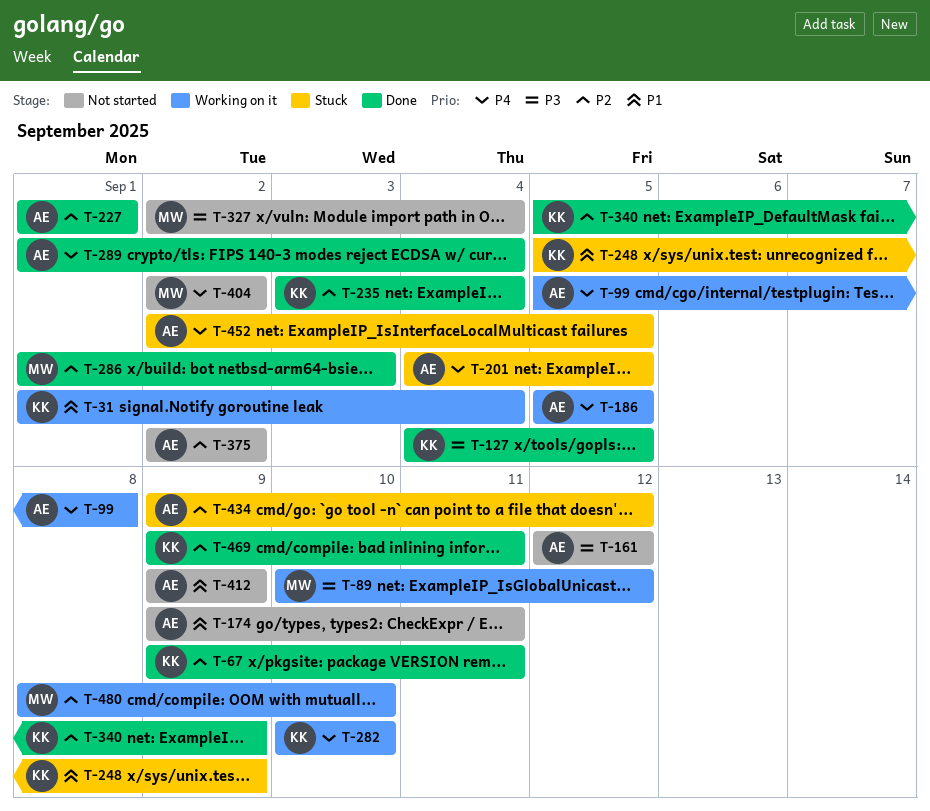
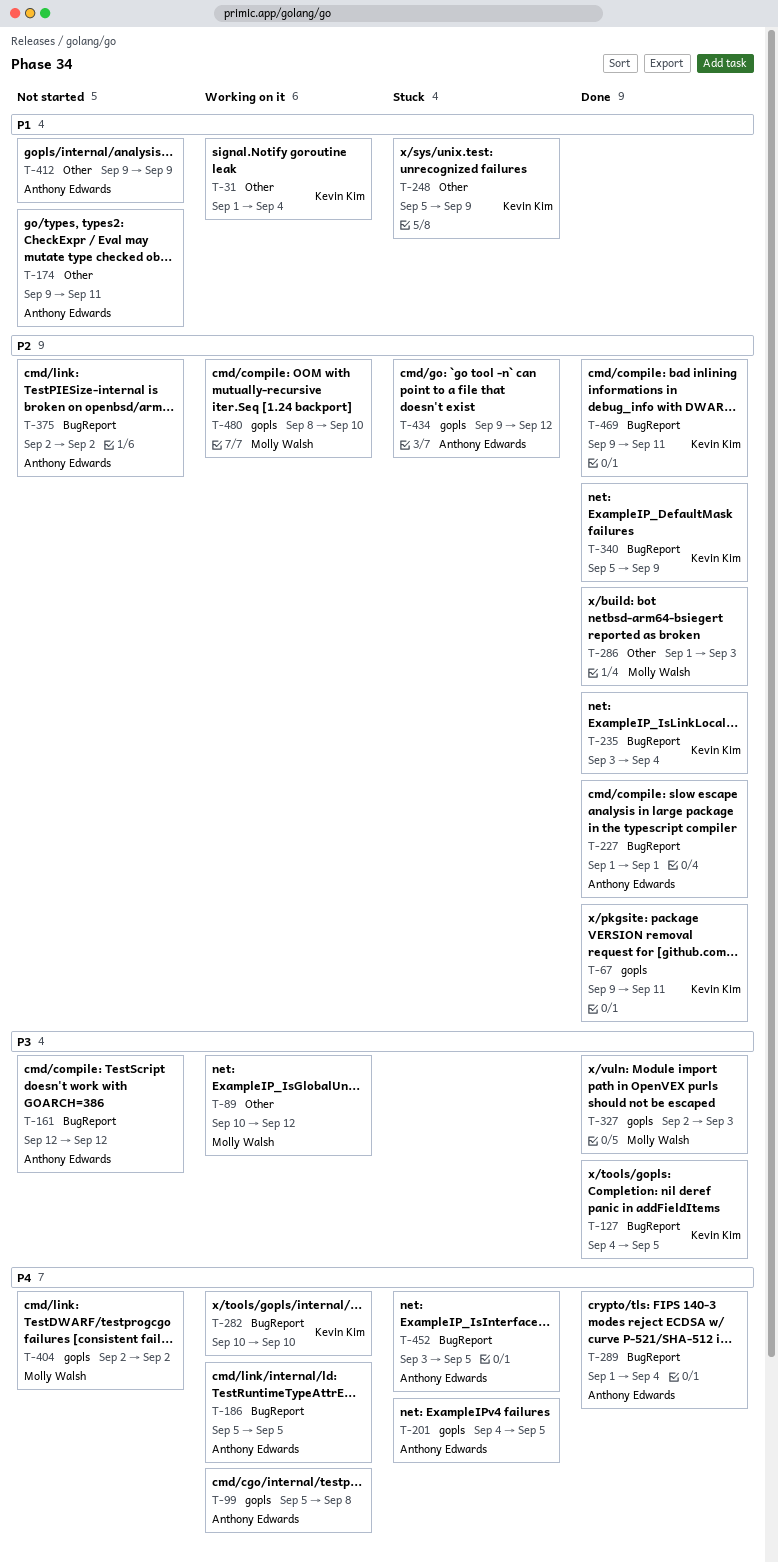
T-327, status: Not started -> Done
T-327, due: Sep 4 -> Sep 3
T-452, start: Sep 2 -> Sep 3

